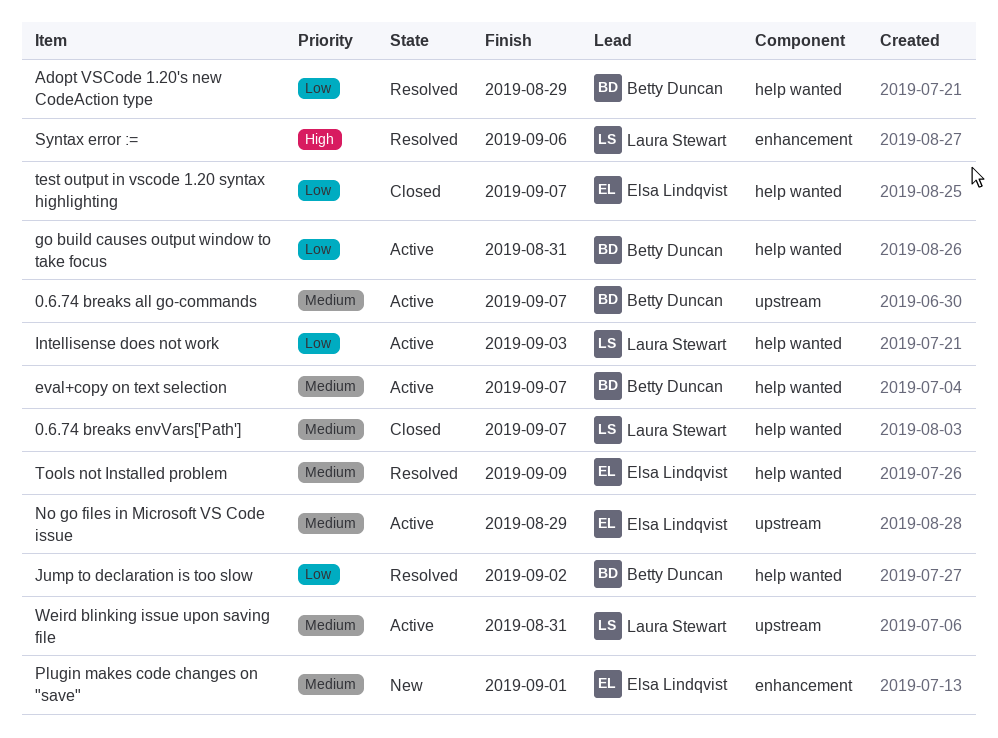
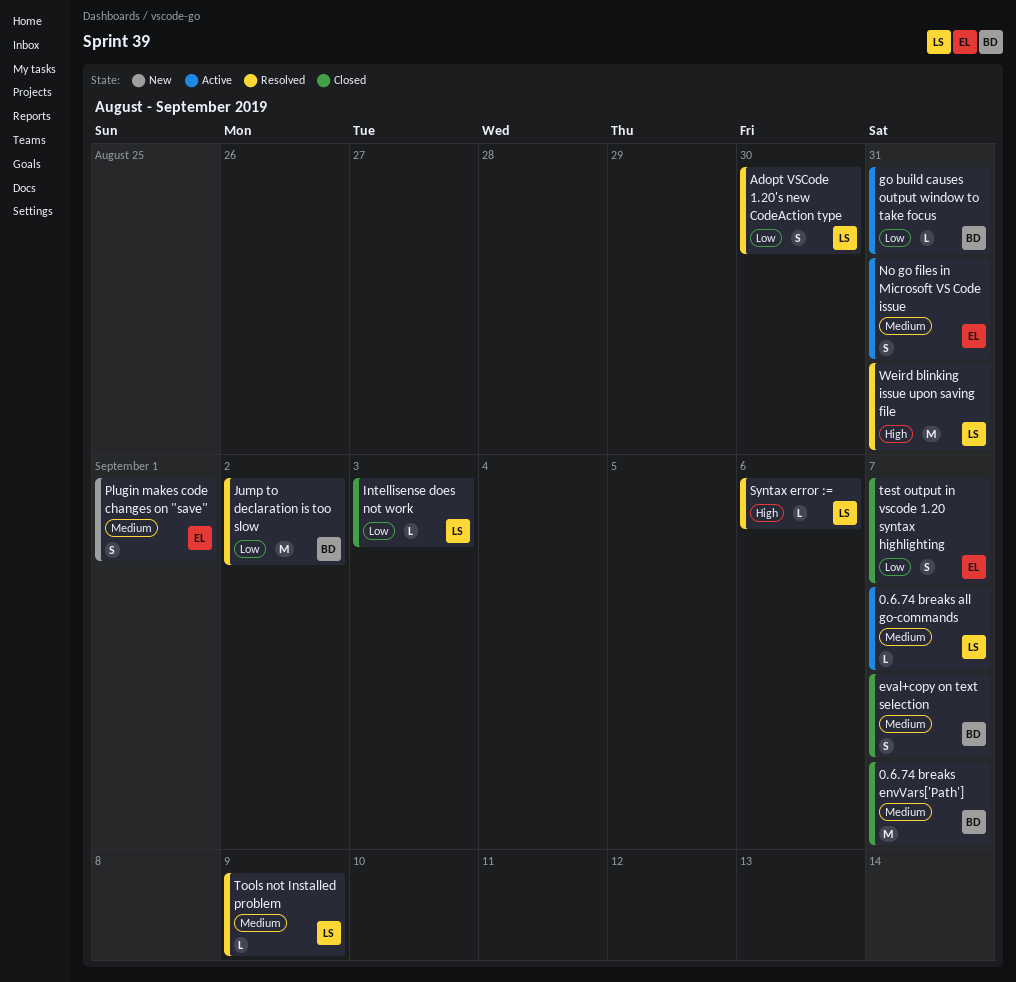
0.6.74 breaks all go-commands, owner: Betty Duncan -> Laura Stewart
0.6.74 breaks envVars['Path'], owner: Laura Stewart -> Betty Duncan
Adopt VSCode 1.20's new CodeAction type, owner: Betty Duncan -> Laura Stewart
Adopt VSCode 1.20's new CodeAction type, due: Aug 29 -> Aug 30
eval+copy on text selection, status: Active -> Closed
Intellisense does not work, status: Active -> Closed
No go files in Microsoft VS Code issue, due: Aug 29 -> Aug 31
Tools not Installed problem, owner: Elsa Lindqvist -> Laura Stewart
Weird blinking issue upon saving file, status: Active -> Resolved
Weird blinking issue upon saving file, priority: Medium -> High

